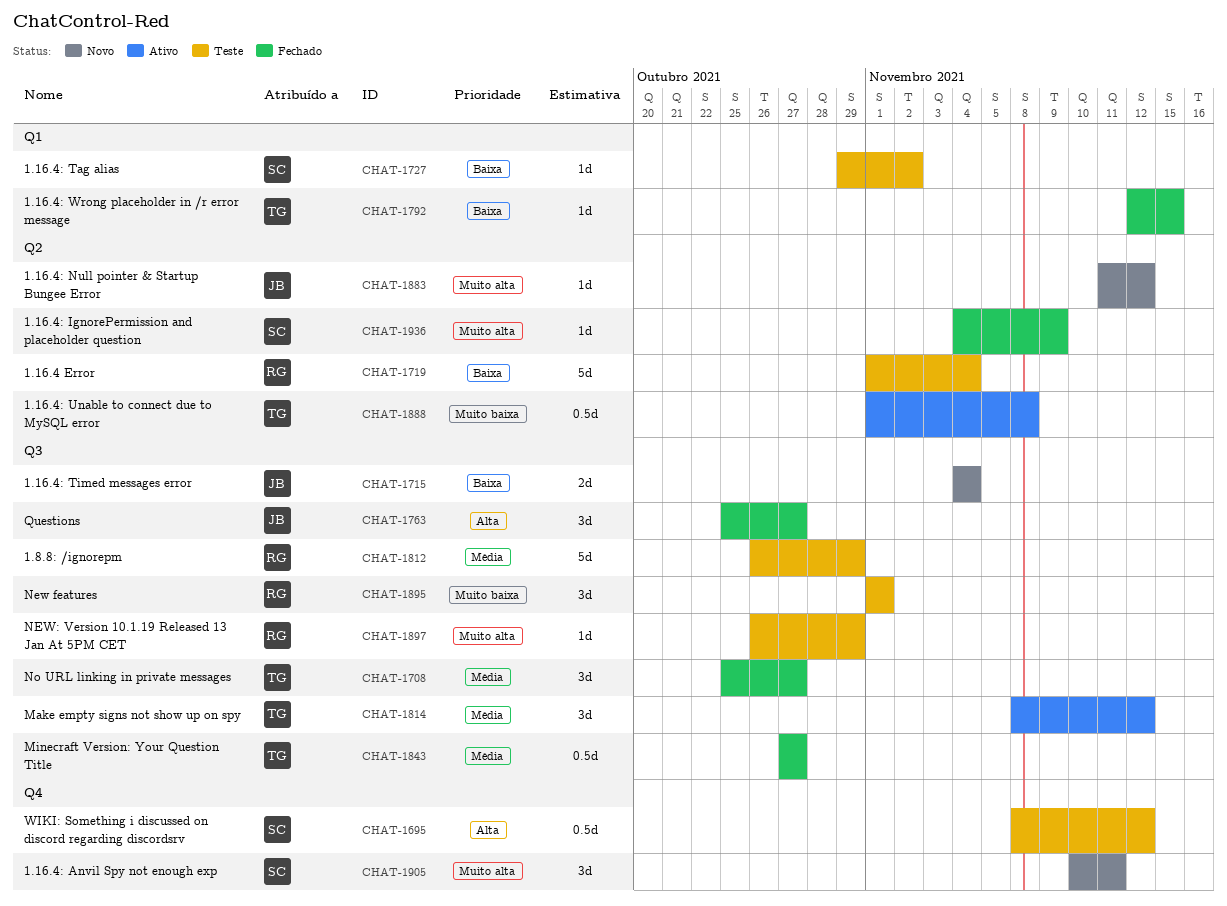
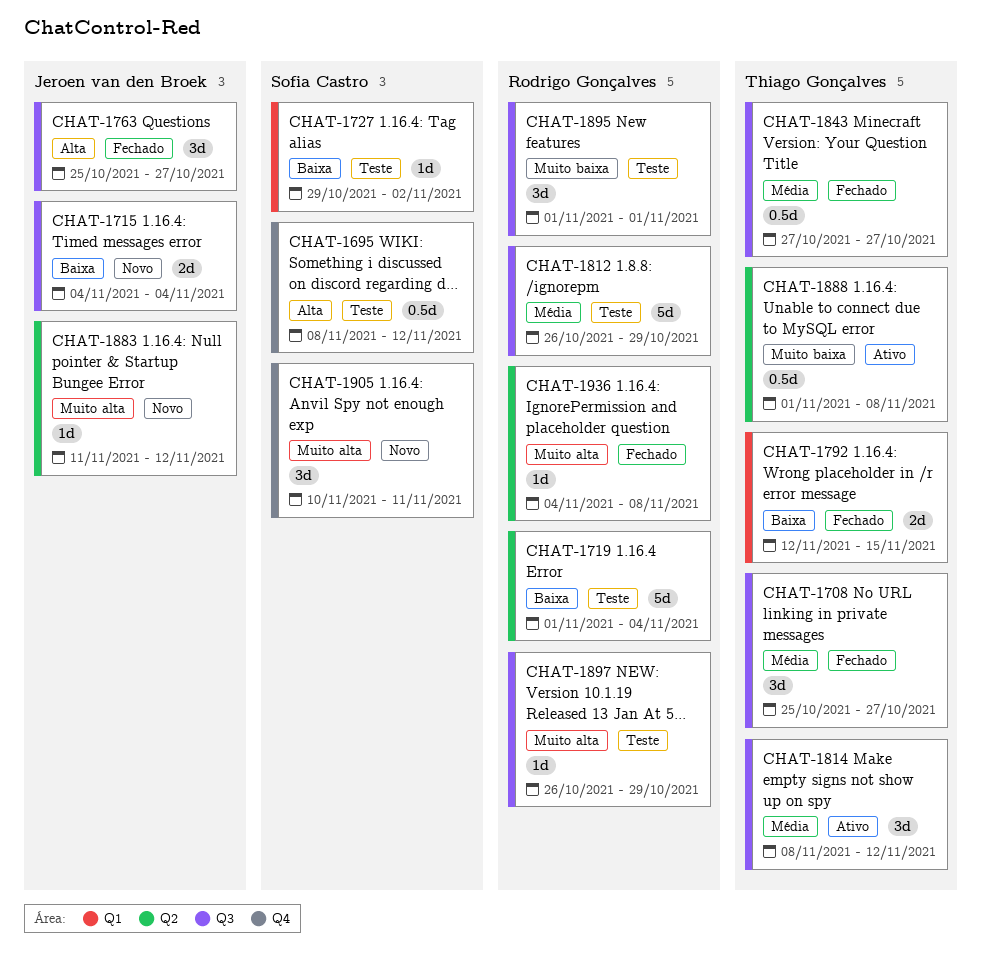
CHAT-1792, estimate: 1d -> 2d
CHAT-1936, owner: Sofia Castro -> Rodrigo Gonçalves
CHAT-1936, due: Nov 9 -> Nov 8

